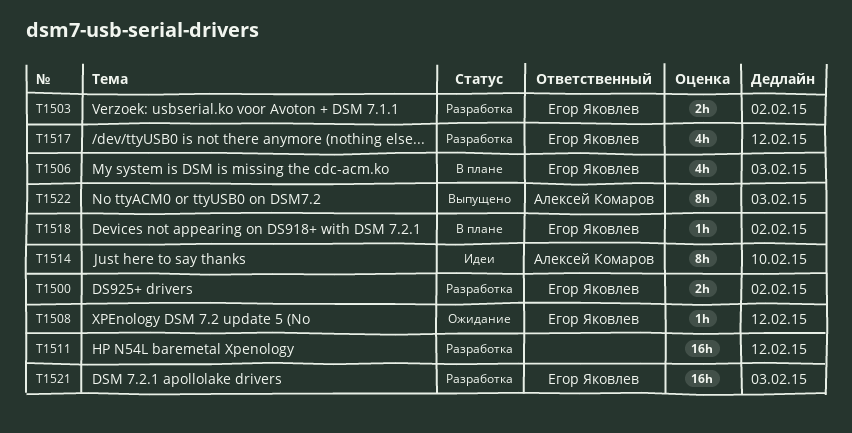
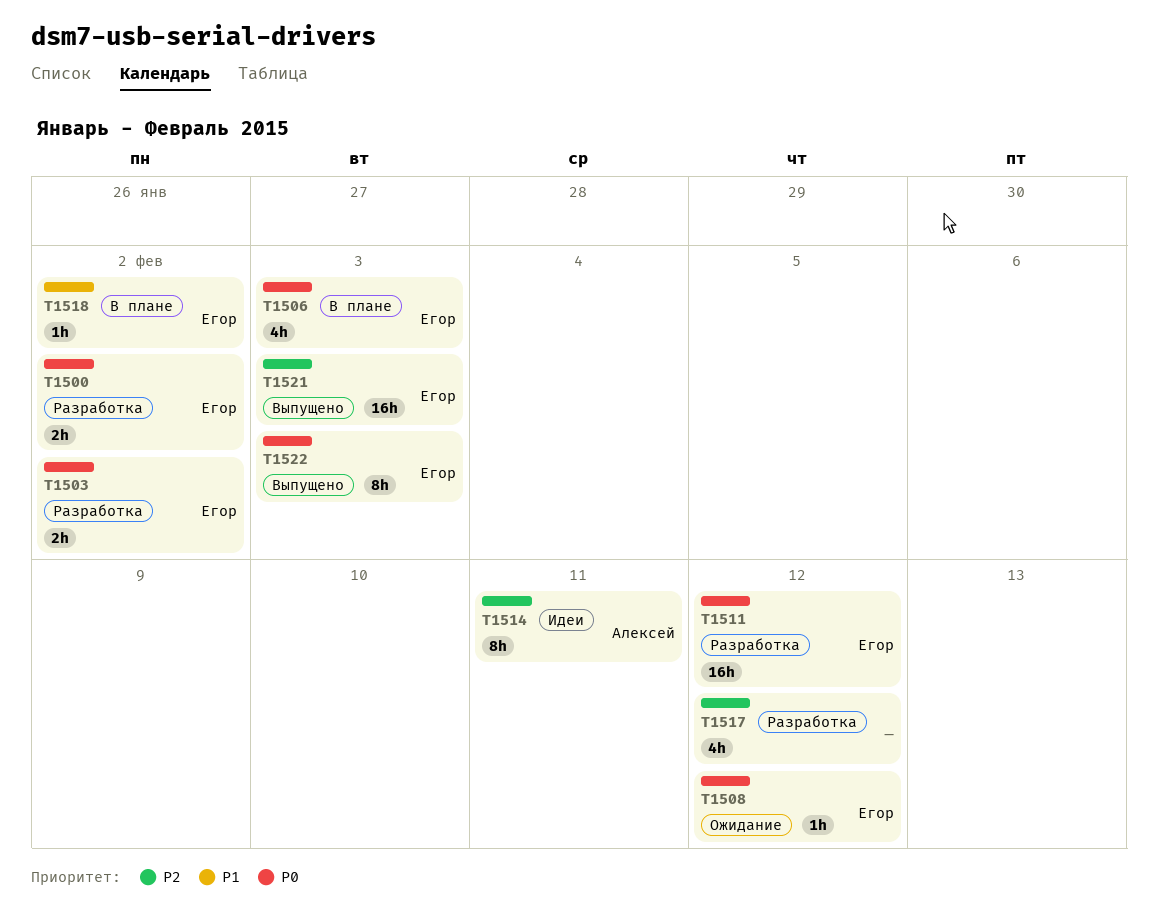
T1511, owner: none -> Егор Яковлев
T1514, due: Feb 10 -> Feb 11
T1517, owner: Егор Яковлев -> none
T1521, status: Разработка -> Выпущено
T1522, owner: Алексей Комаров -> Егор Яковлев

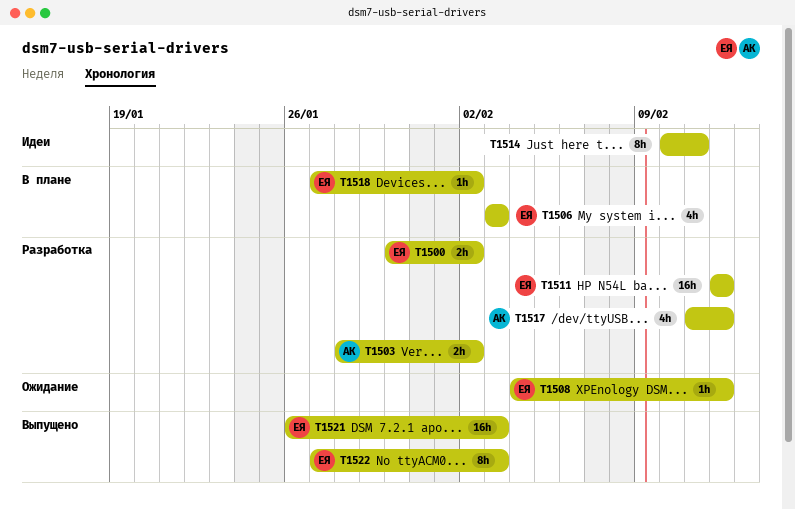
T1503, owner: Егор -> Алексей
T1514, owner: Алексей -> none
T1517, owner: none -> Алексей

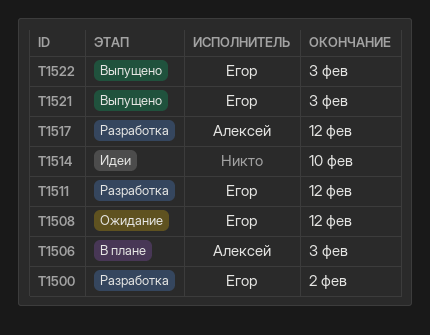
T1503: present -> none
T1506, owner: Егор -> Алексей
T1514, due: Feb 11 -> Feb 10
T1518: present -> none

